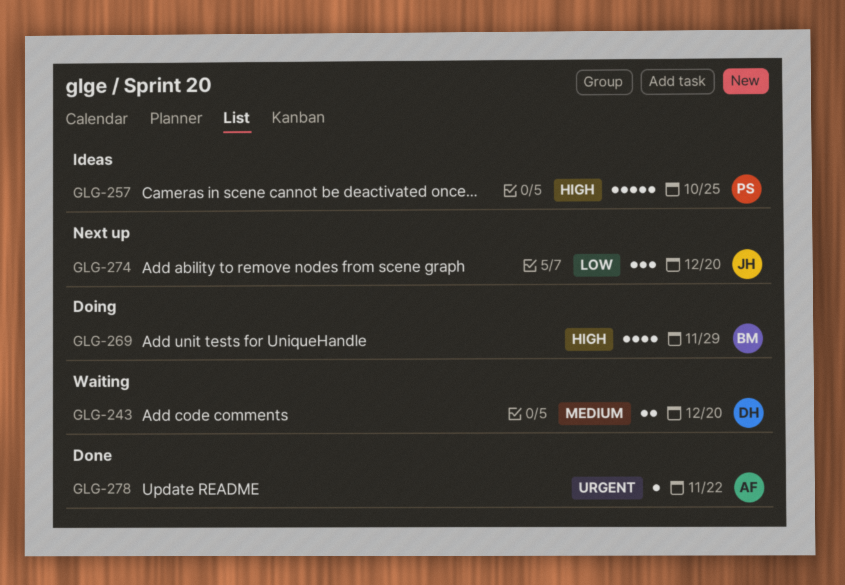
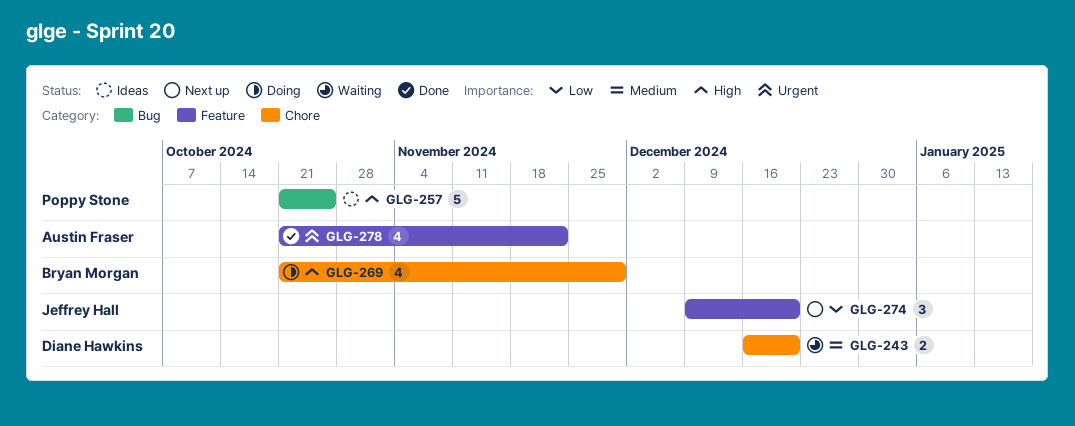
GLG-278, estimate: 1 -> 4

